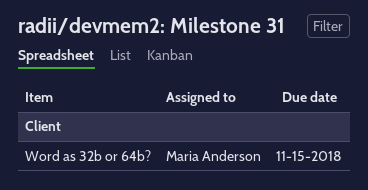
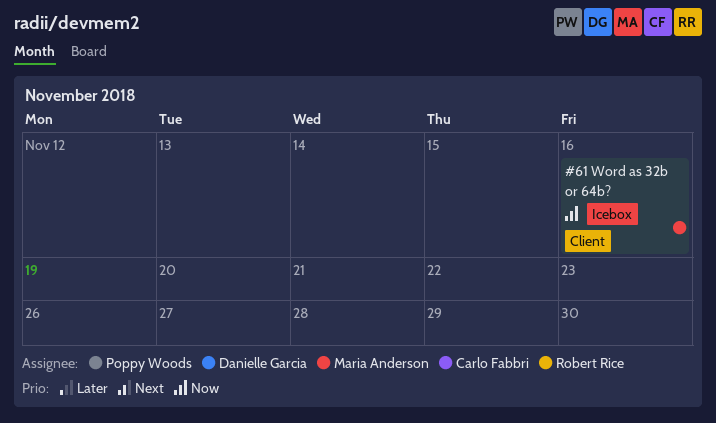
Word as 32b or 64b?, due: Nov 15 -> Nov 16

